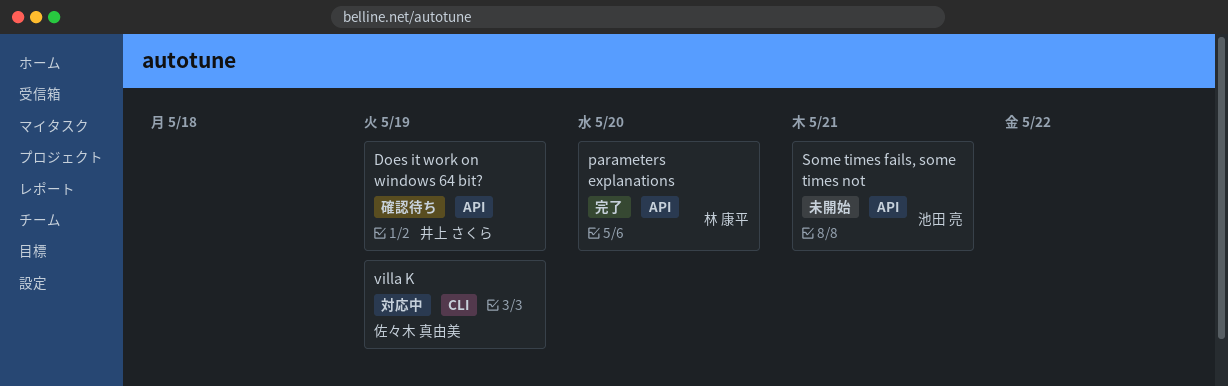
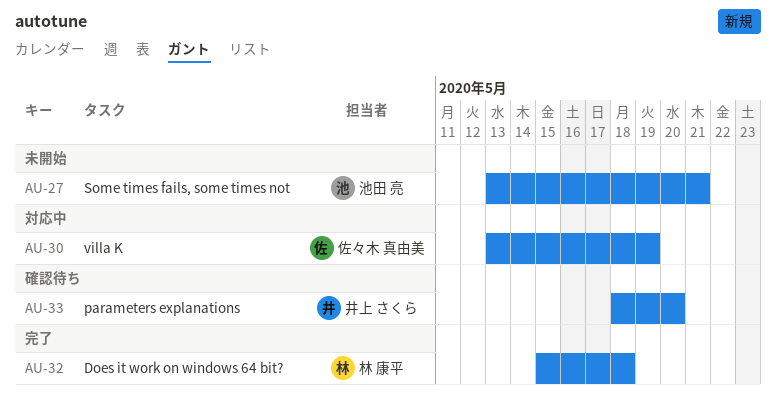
Does it work on windows 64 bit?, status: 確認待ち -> 完了
Does it work on windows 64 bit?, owner: 井上 さくら -> 林 康平
Does it work on windows 64 bit?, due: May 19 -> May 18
parameters explanations, status: 完了 -> 確認待ち
parameters explanations, owner: 林 康平 -> 井上 さくら

